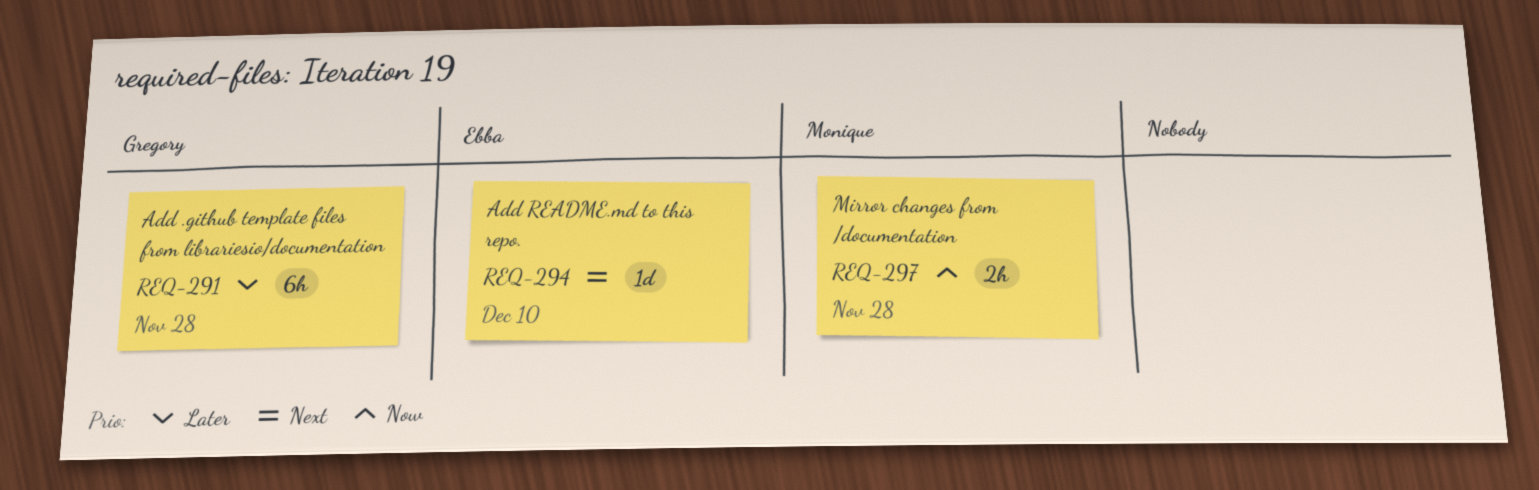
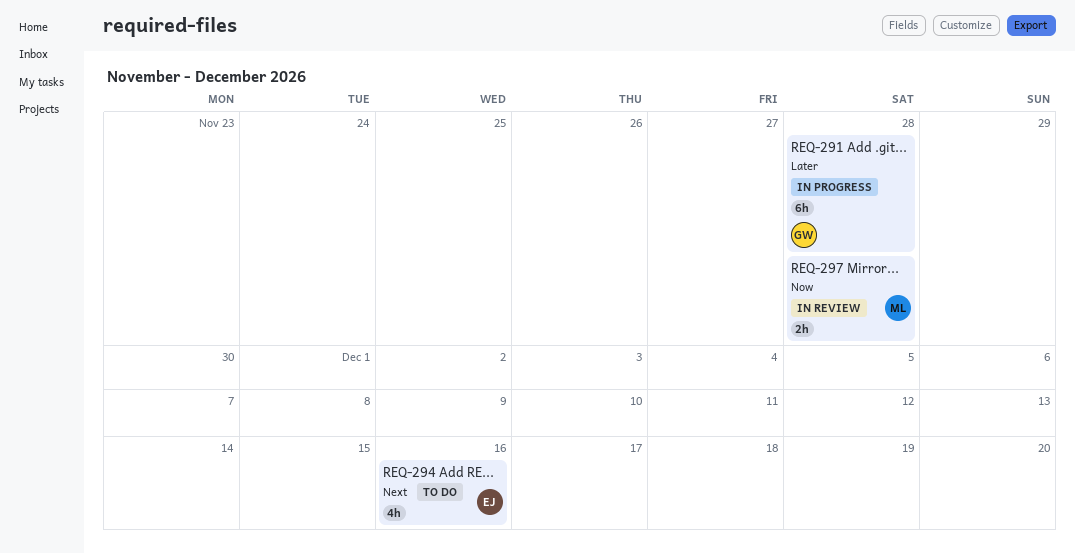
REQ-294, estimate: 1d -> 4h
REQ-294, due: Dec 10 -> Dec 16

